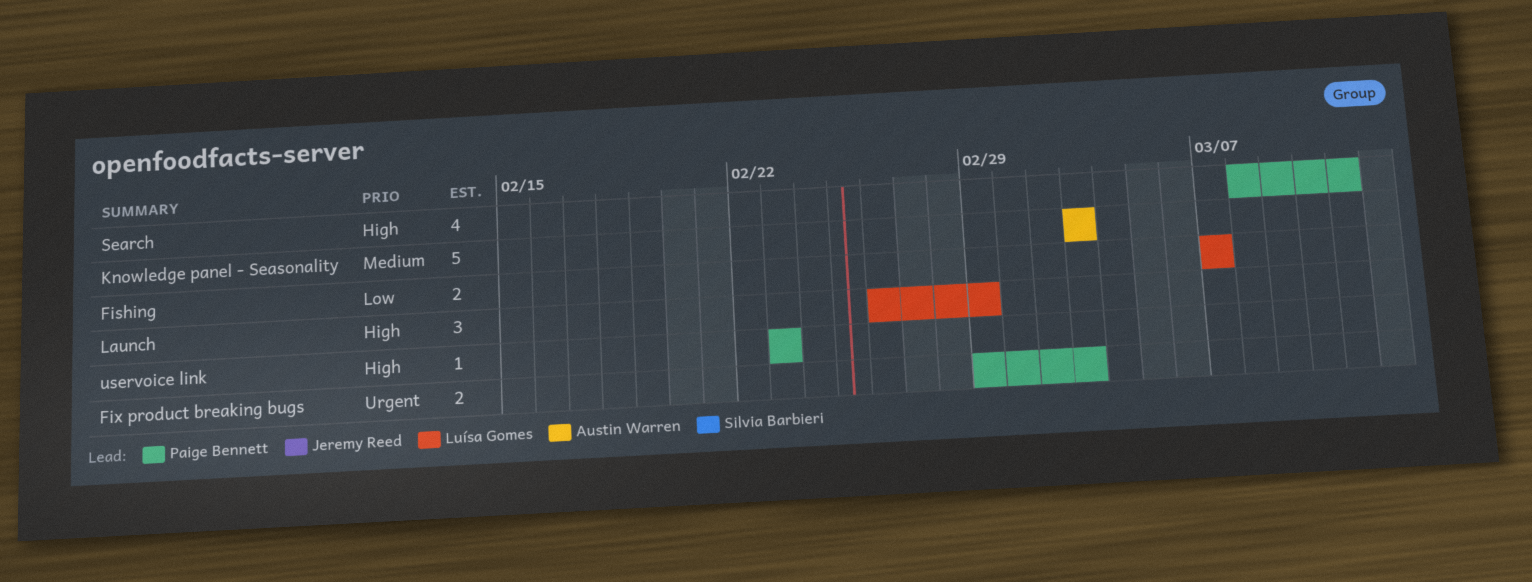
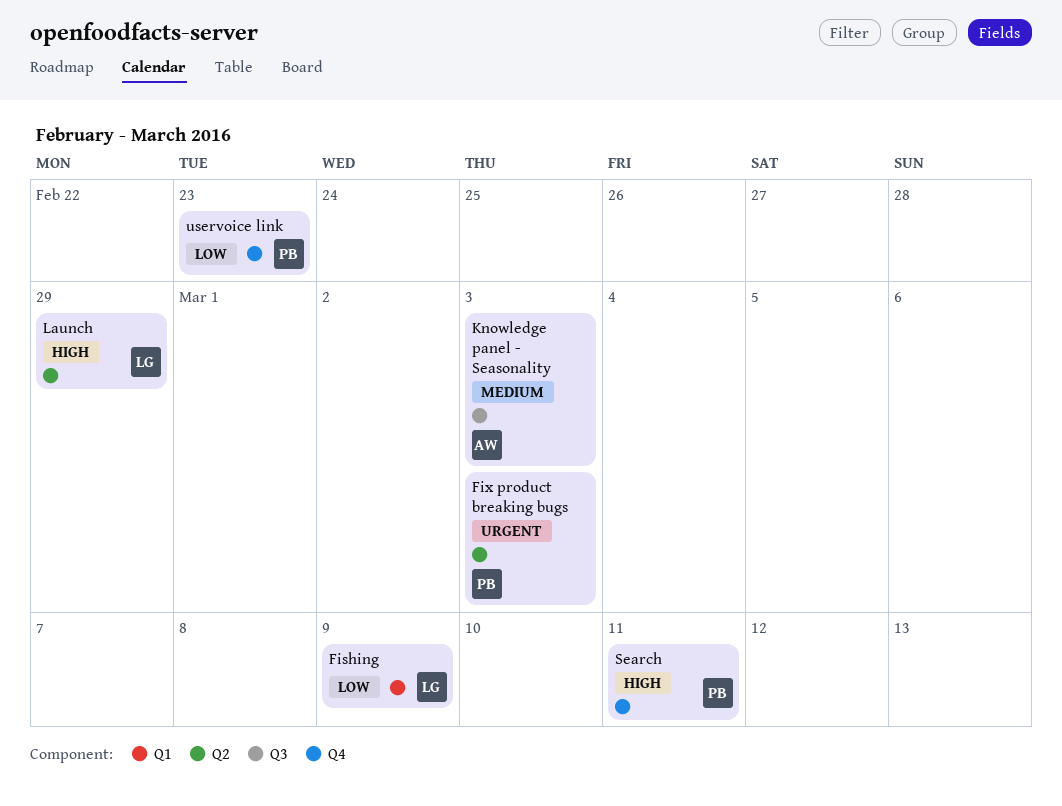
Fishing, due: Mar 7 -> Mar 9
uservoice link, priority: High -> Low

